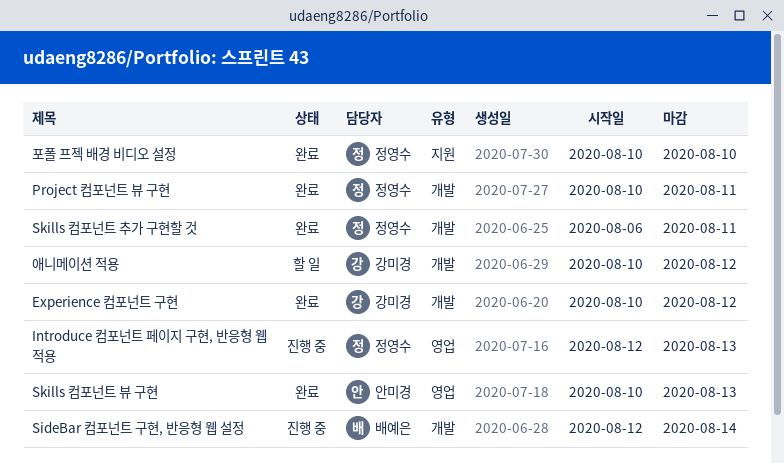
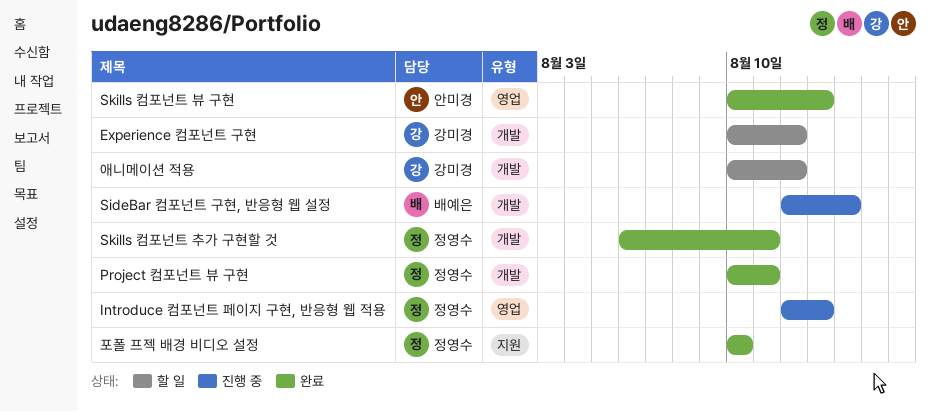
Experience 컴포넌트 구현, status: 완료 -> 할 일

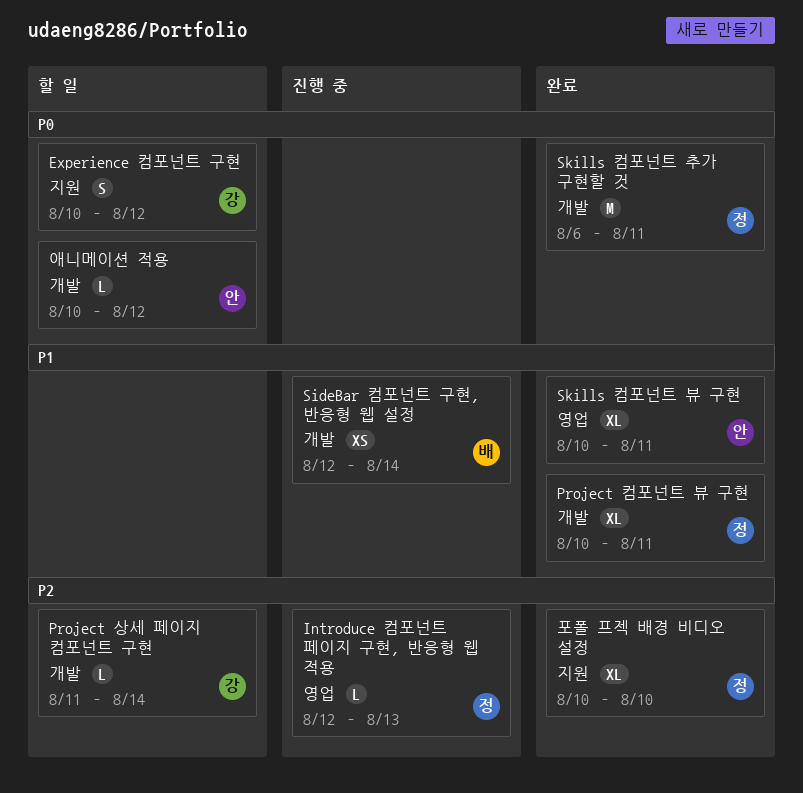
Experience 컴포넌트 구현, label: 개발 -> 지원
Project 상세 페이지 컴포넌트 구현: none -> present
Skills 컴포넌트 뷰 구현, due: Aug 13 -> Aug 11
애니메이션 적용, owner: 강미경 -> 안미경

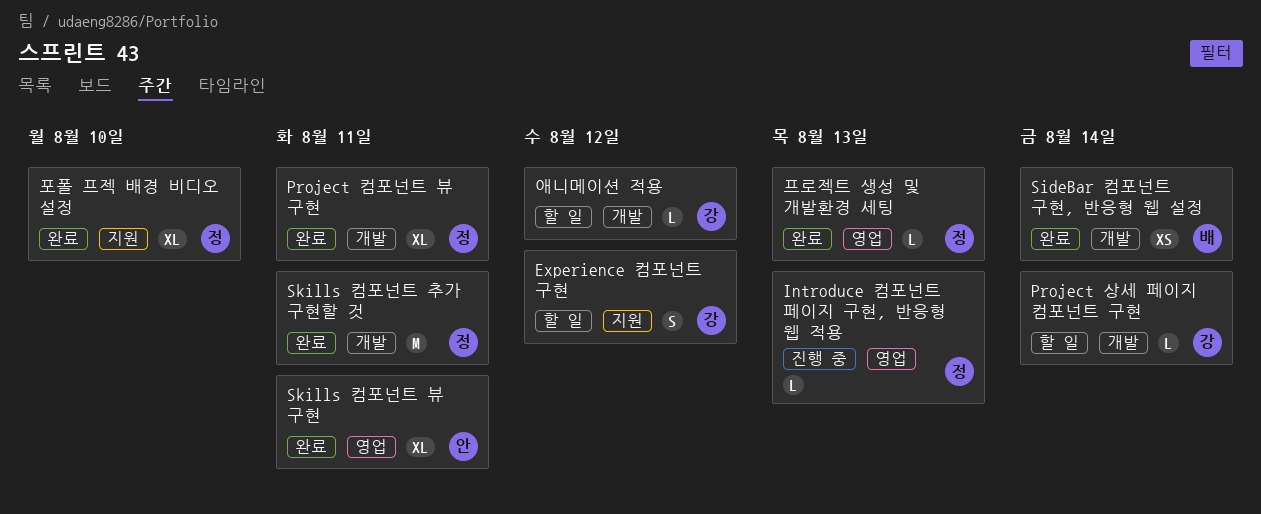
SideBar 컴포넌트 구현, 반응형 웹 설정, status: 진행 중 -> 완료
애니메이션 적용, owner: 안 -> 강
프로젝트 생성 및 개발환경 세팅: none -> present

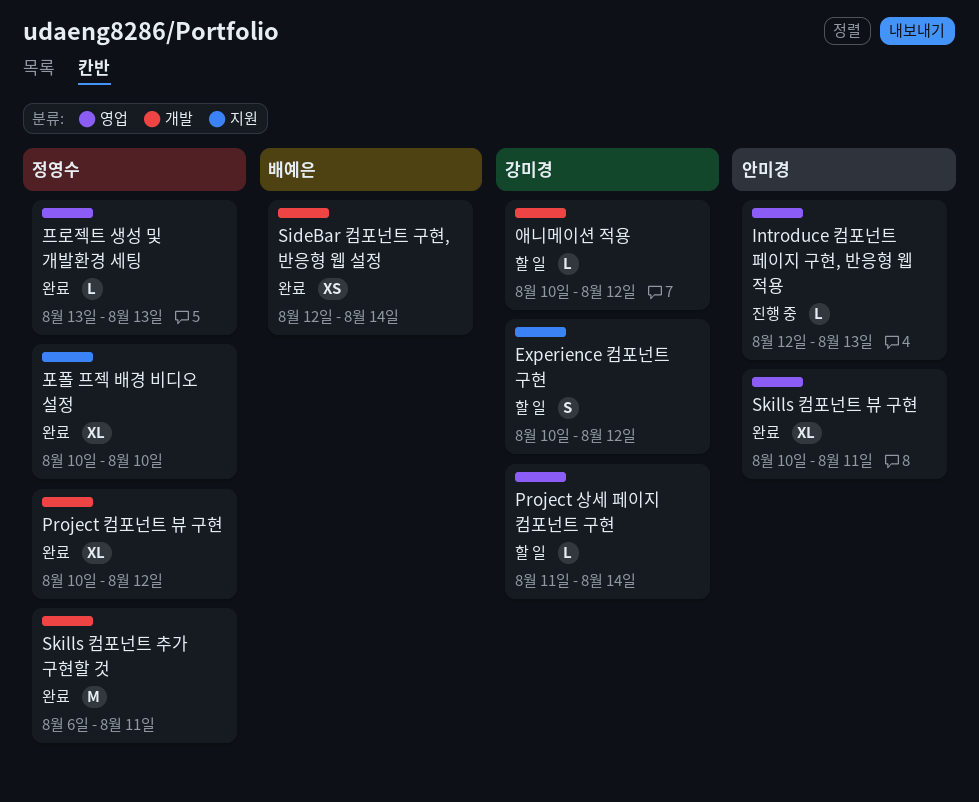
Introduce 컴포넌트 페이지 구현, 반응형 웹 적용, owner: 정영수 -> 안미경
Project 상세 페이지 컴포넌트 구현, label: 개발 -> 영업
Project 컴포넌트 뷰 구현, due: Aug 11 -> Aug 12

